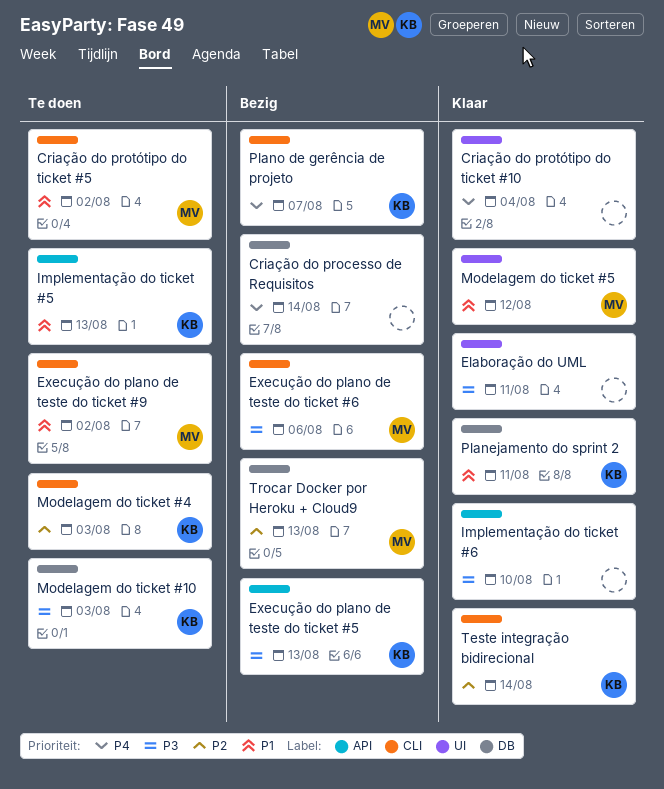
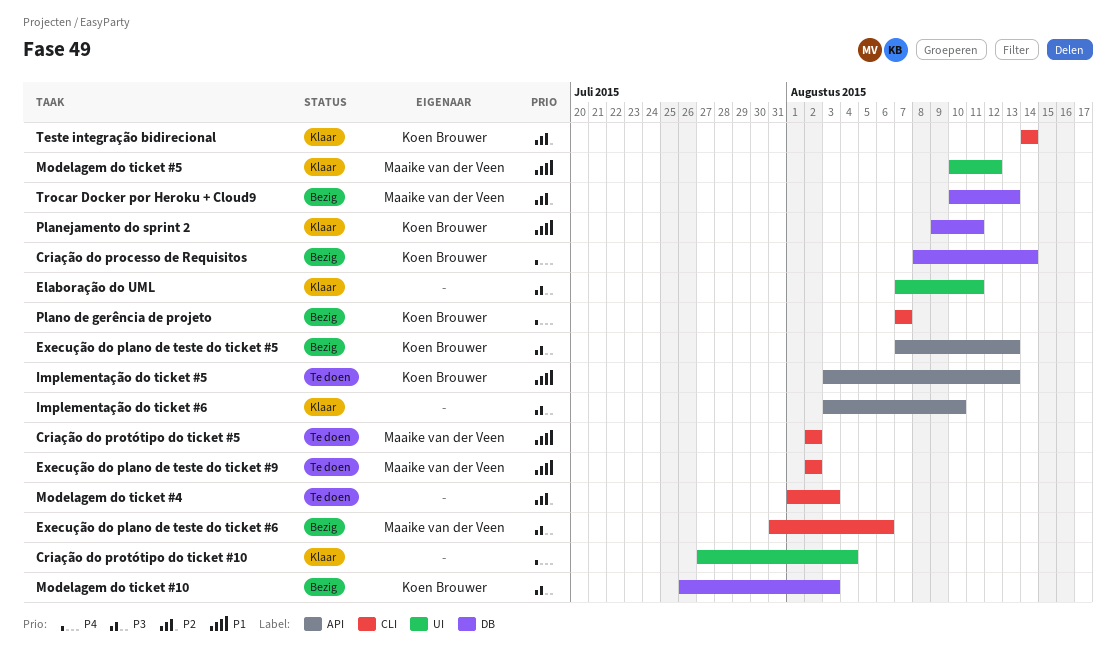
Criação do processo de Requisitos, owner: none -> Koen Brouwer
Modelagem do ticket #10, status: Te doen -> Bezig
Modelagem do ticket #4, owner: Koen Brouwer -> none

